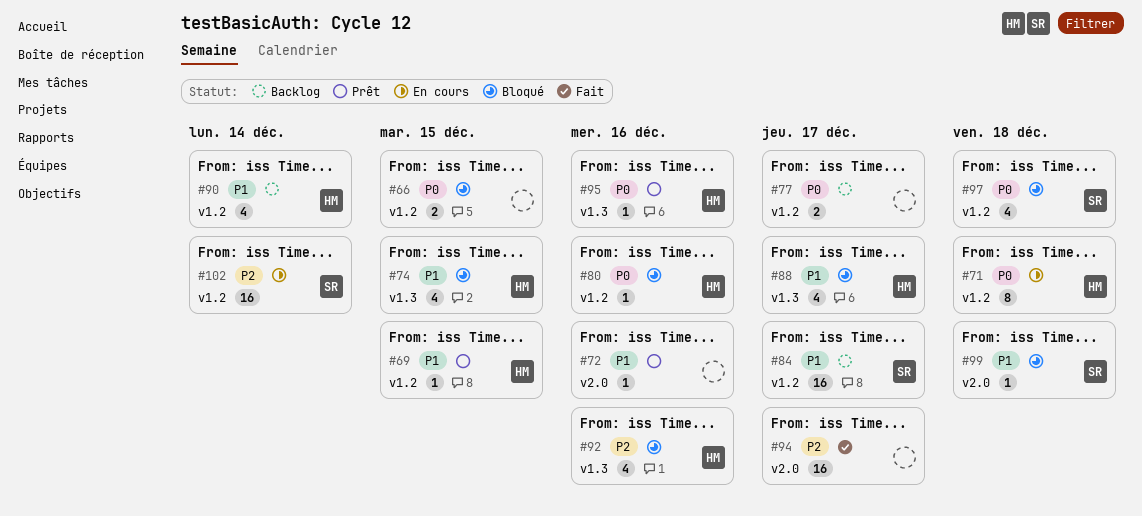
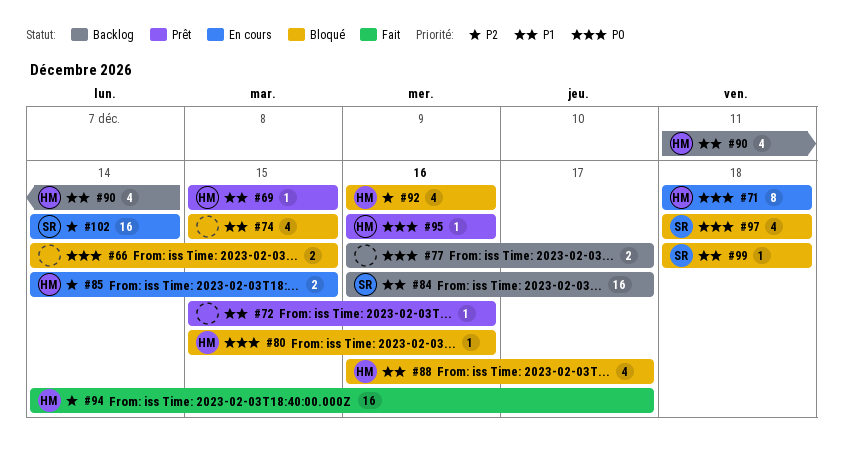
#74, owner: HM -> none
#85: none -> present
#94, owner: none -> HM

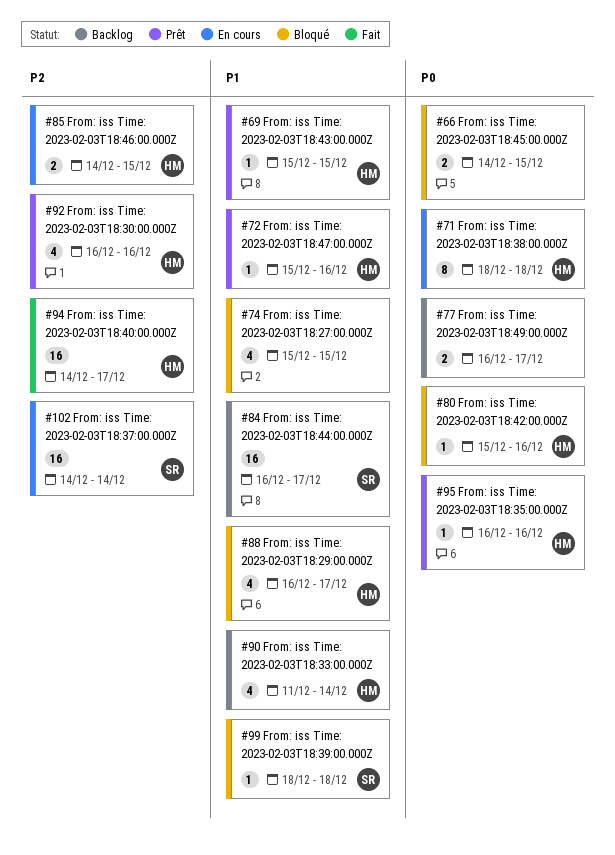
#72, owner: none -> HM
#92, status: Bloqué -> Prêt
#97: present -> none

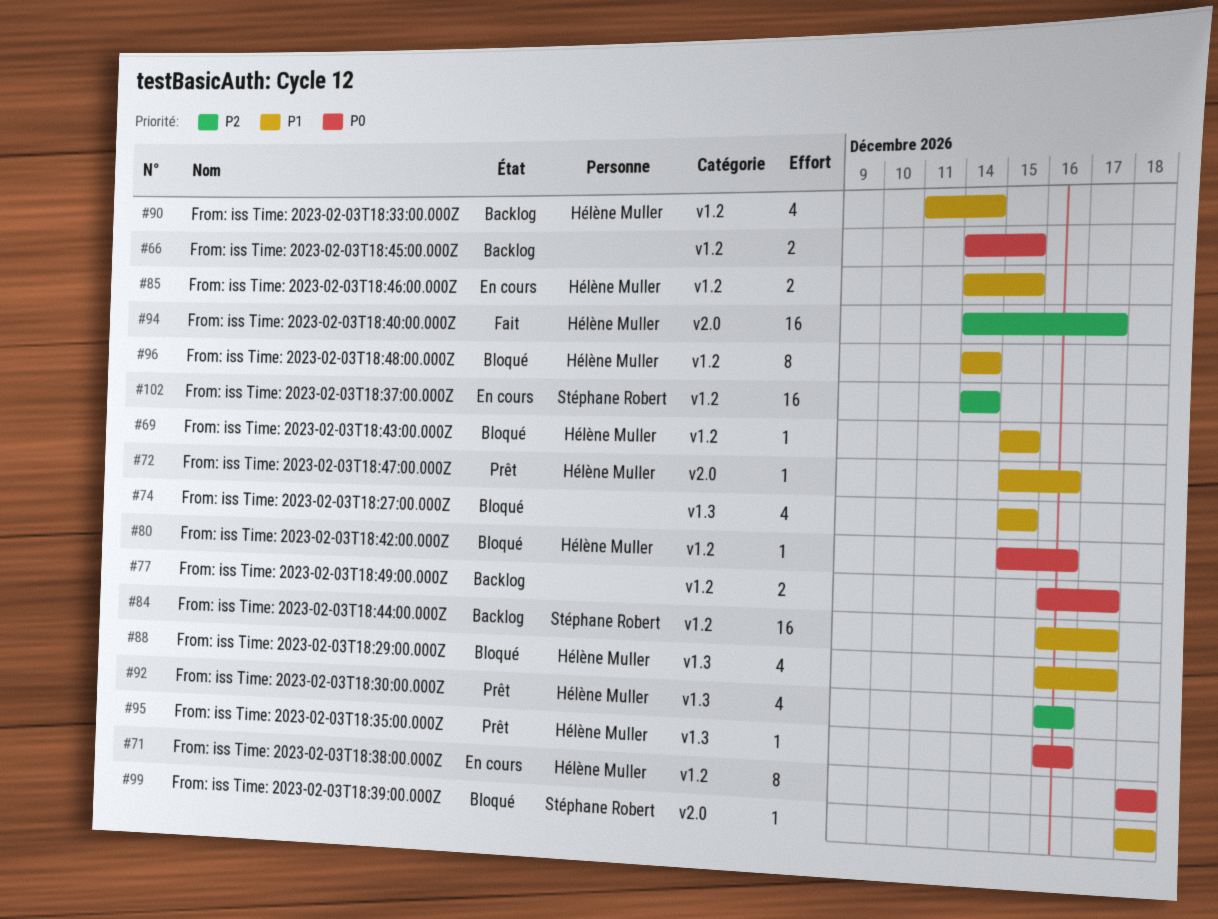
#66, status: Bloqué -> Backlog
#69, status: Prêt -> Bloqué
#85, priority: P2 -> P1
#96: none -> present

